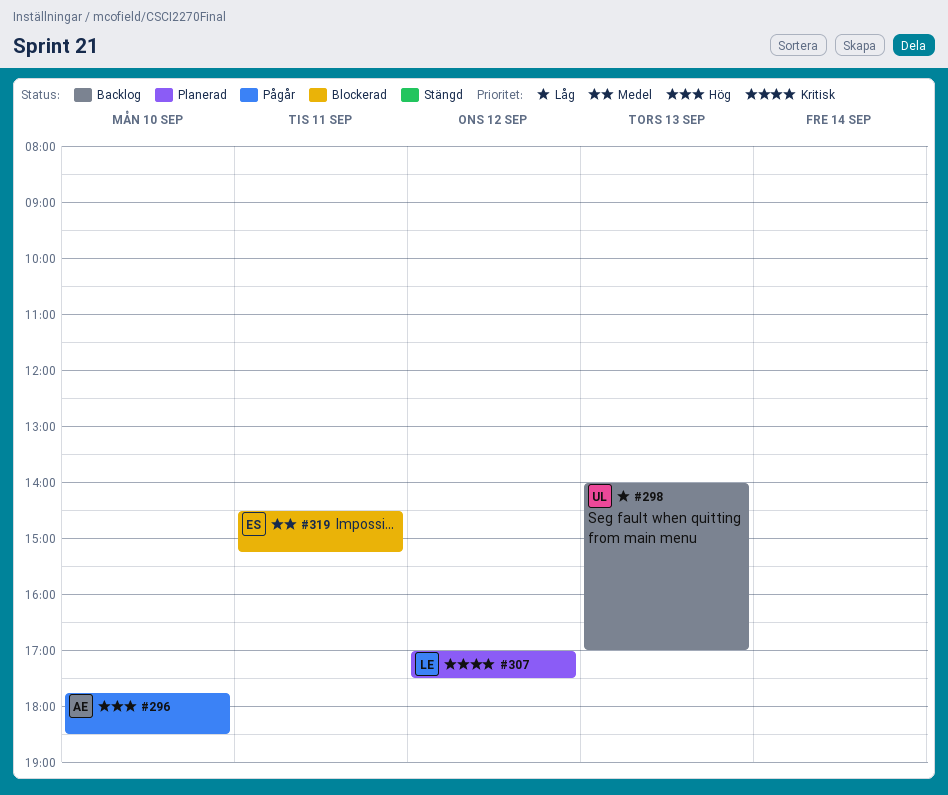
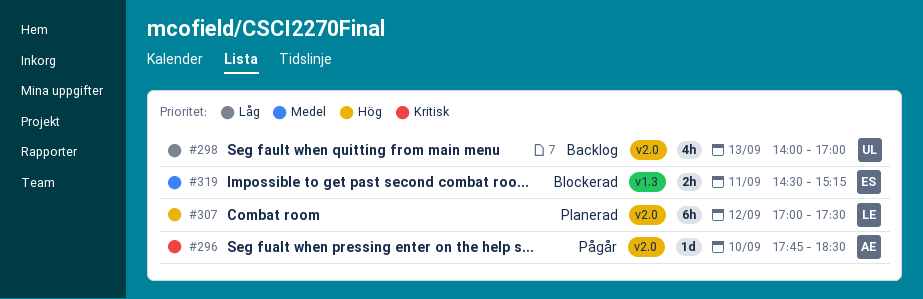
#296, priority: Hög -> Kritisk
#307, priority: Kritisk -> Hög

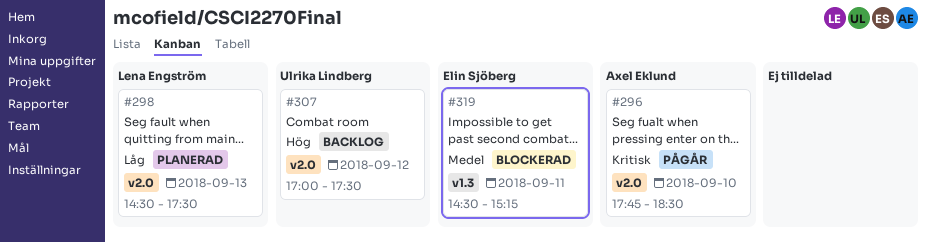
#298, status: Backlog -> Planerad
#298, owner: Ulrika Lindberg -> Lena Engström
#298, begins: 14:00 -> 14:30
#298, ends: 17:00 -> 17:30
#307, status: Planerad -> Backlog
#307, owner: Lena Engström -> Ulrika Lindberg

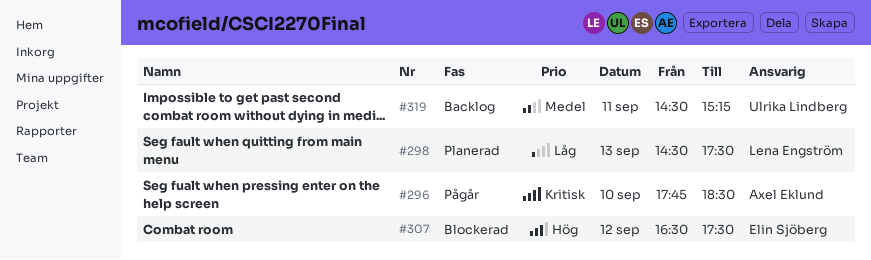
#307, status: Backlog -> Blockerad
#307, owner: Ulrika Lindberg -> Elin Sjöberg
#307, begins: 17:00 -> 16:30
#319, status: Blockerad -> Backlog
#319, owner: Elin Sjöberg -> Ulrika Lindberg

